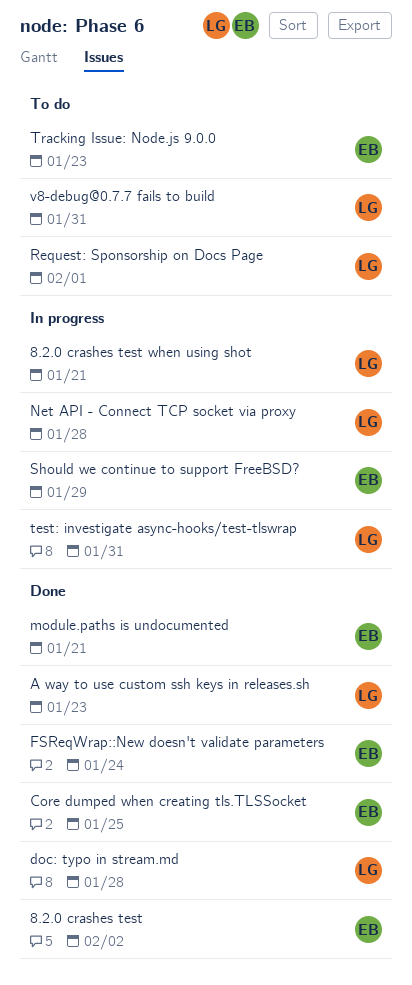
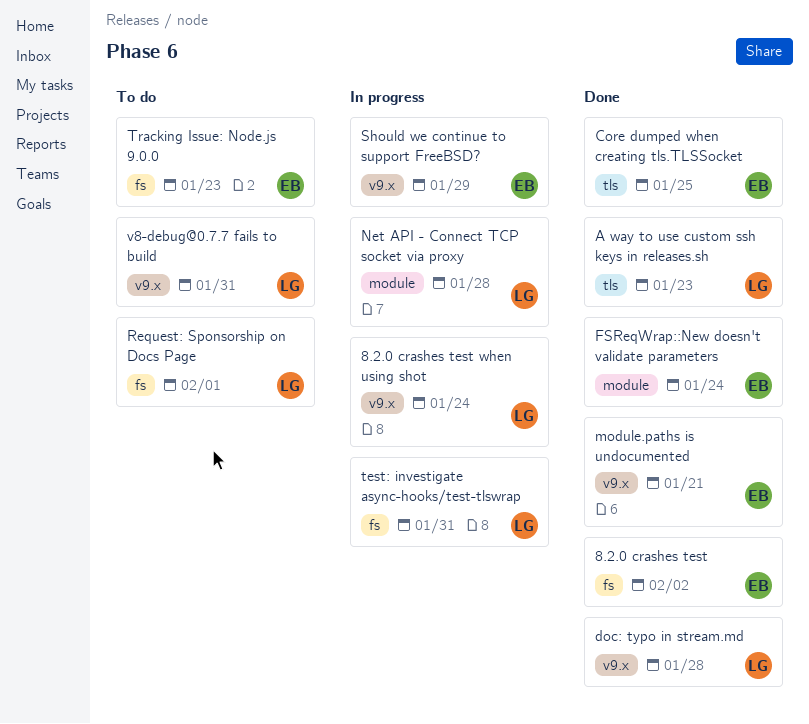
8.2.0 crashes test when using shot, due: Jan 21 -> Jan 24

